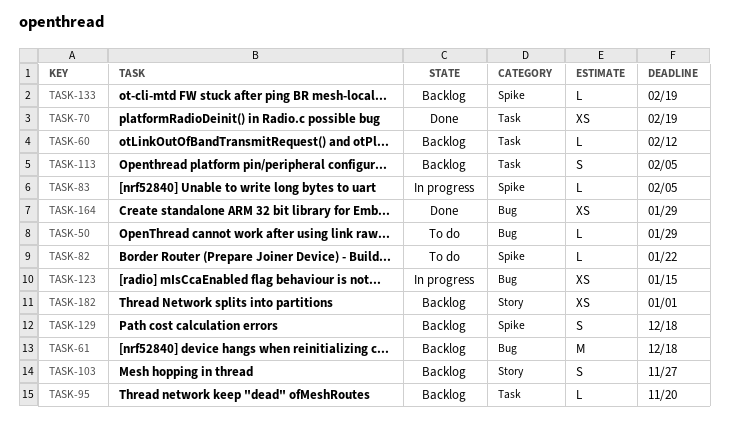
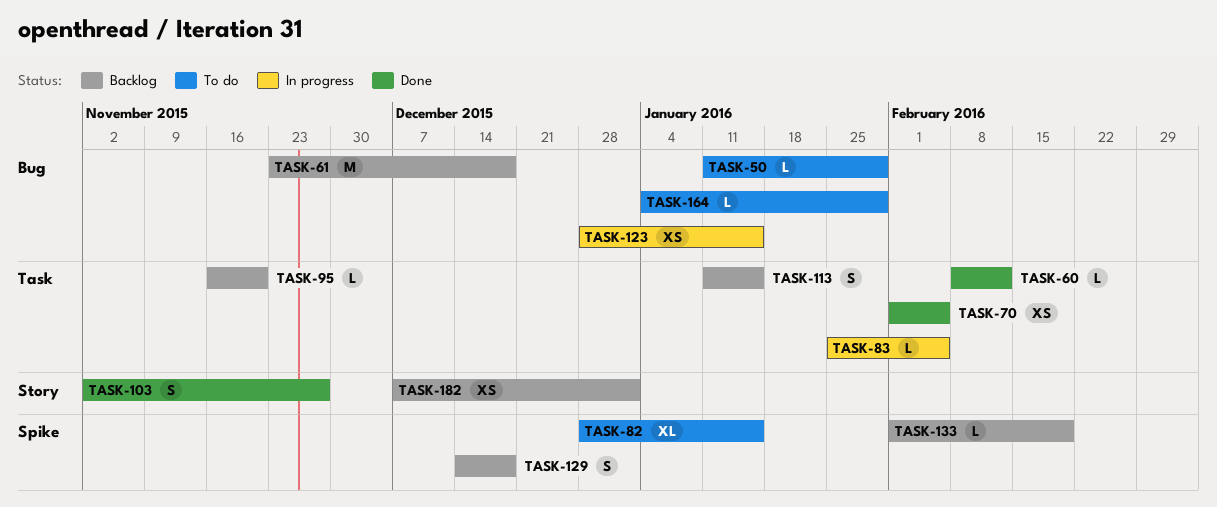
TASK-60, status: Backlog -> Done
TASK-70, due: Feb 19 -> Feb 5
TASK-82, estimate: L -> XL
TASK-82, due: Jan 22 -> Jan 15
TASK-83, label: Spike -> Task
TASK-103, status: Backlog -> Done
TASK-113, due: Feb 5 -> Jan 15
TASK-164, status: Done -> To do
TASK-164, estimate: XS -> L

